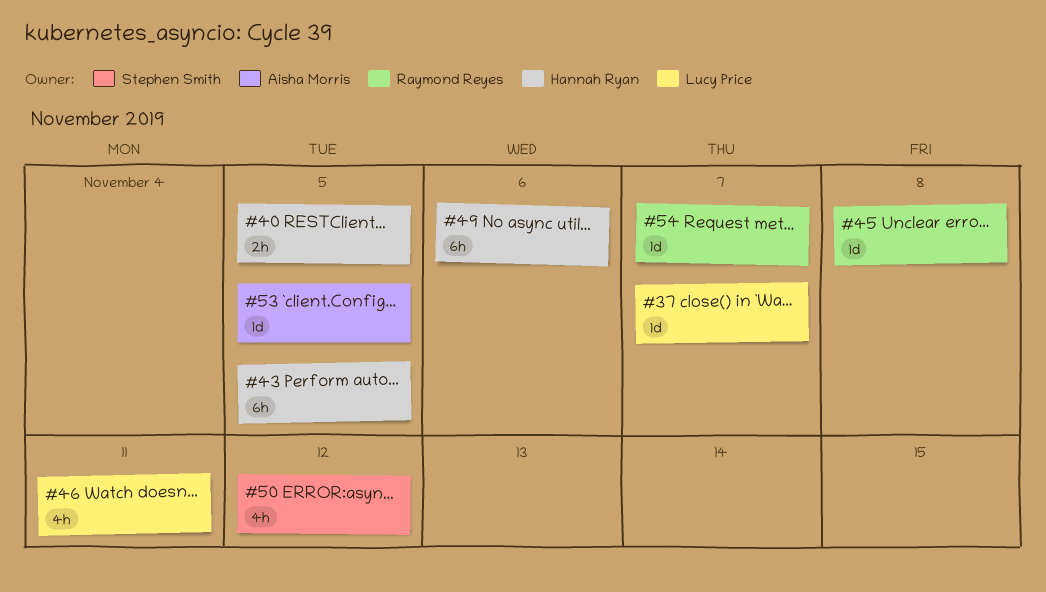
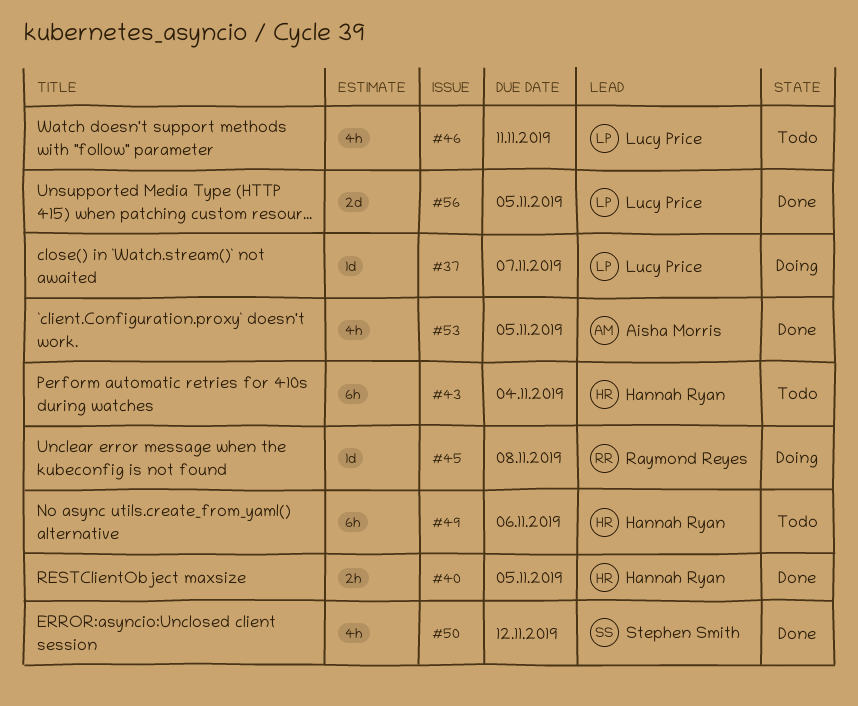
#43, due: Nov 5 -> Nov 4
#53, estimate: 1d -> 4h
#54: present -> none
#56: none -> present

